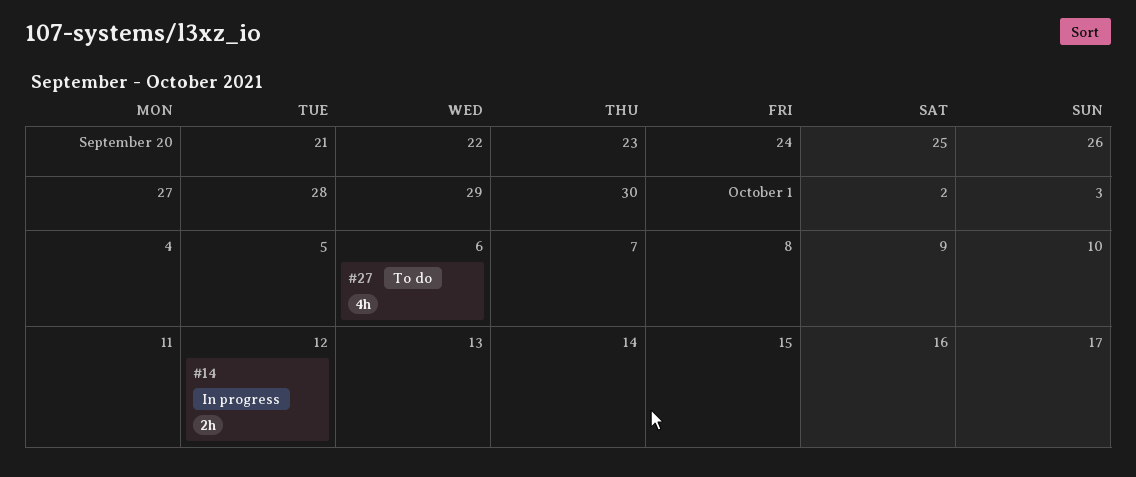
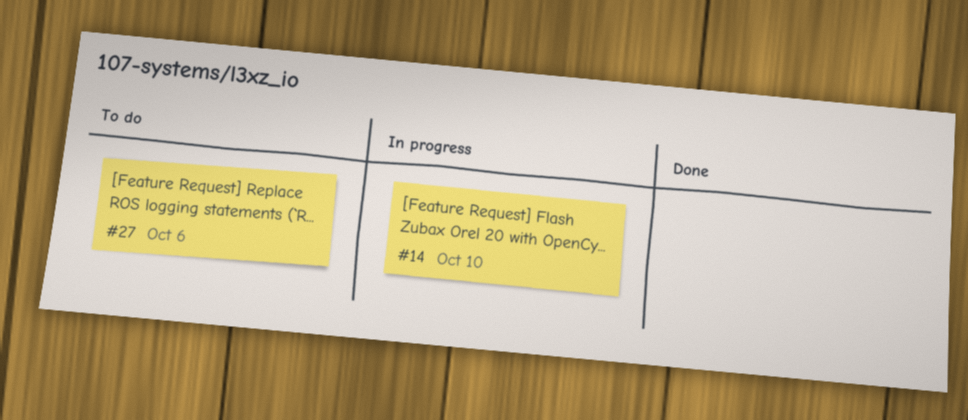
#14, due: Oct 12 -> Oct 10

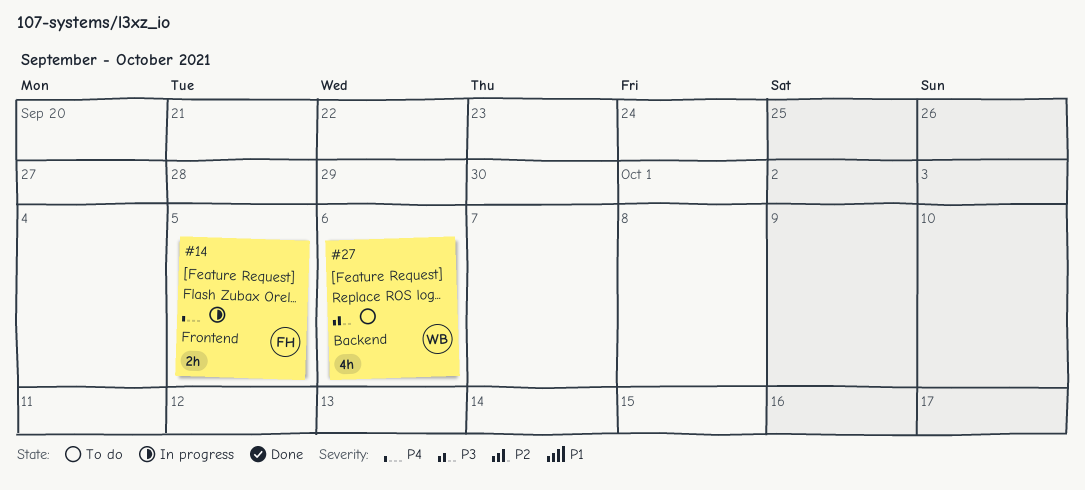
#14, due: Oct 10 -> Oct 5

